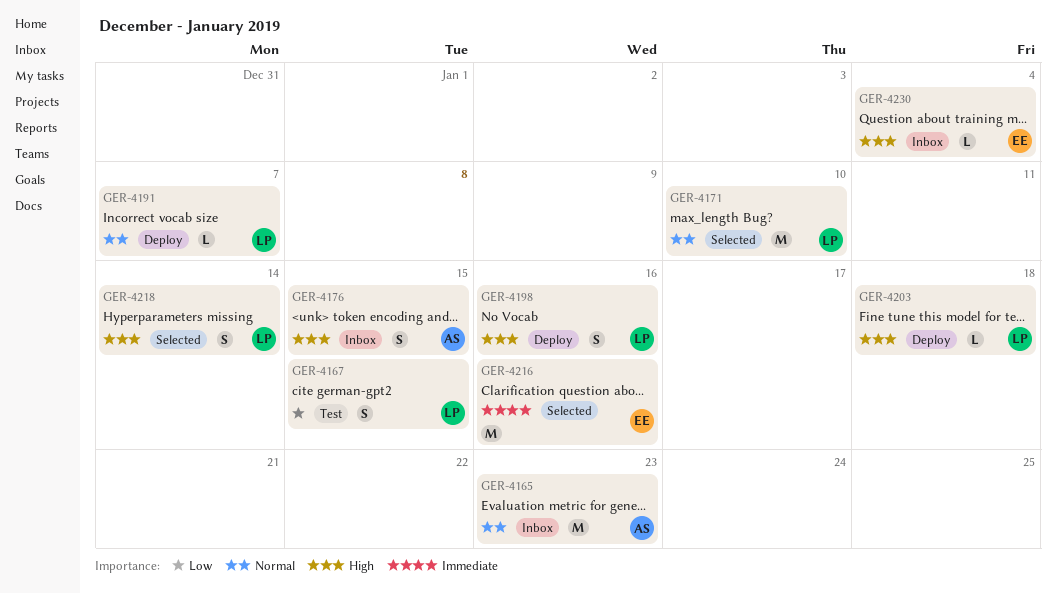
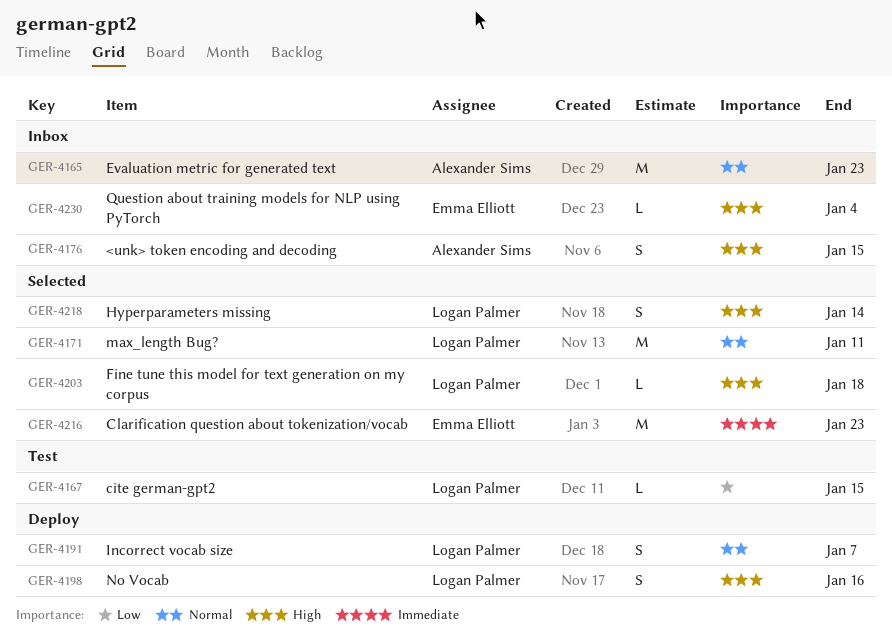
GER-4167, estimate: S -> L
GER-4171, due: Jan 10 -> Jan 11
GER-4191, estimate: L -> S
GER-4203, status: Deploy -> Selected
GER-4216, due: Jan 16 -> Jan 23

